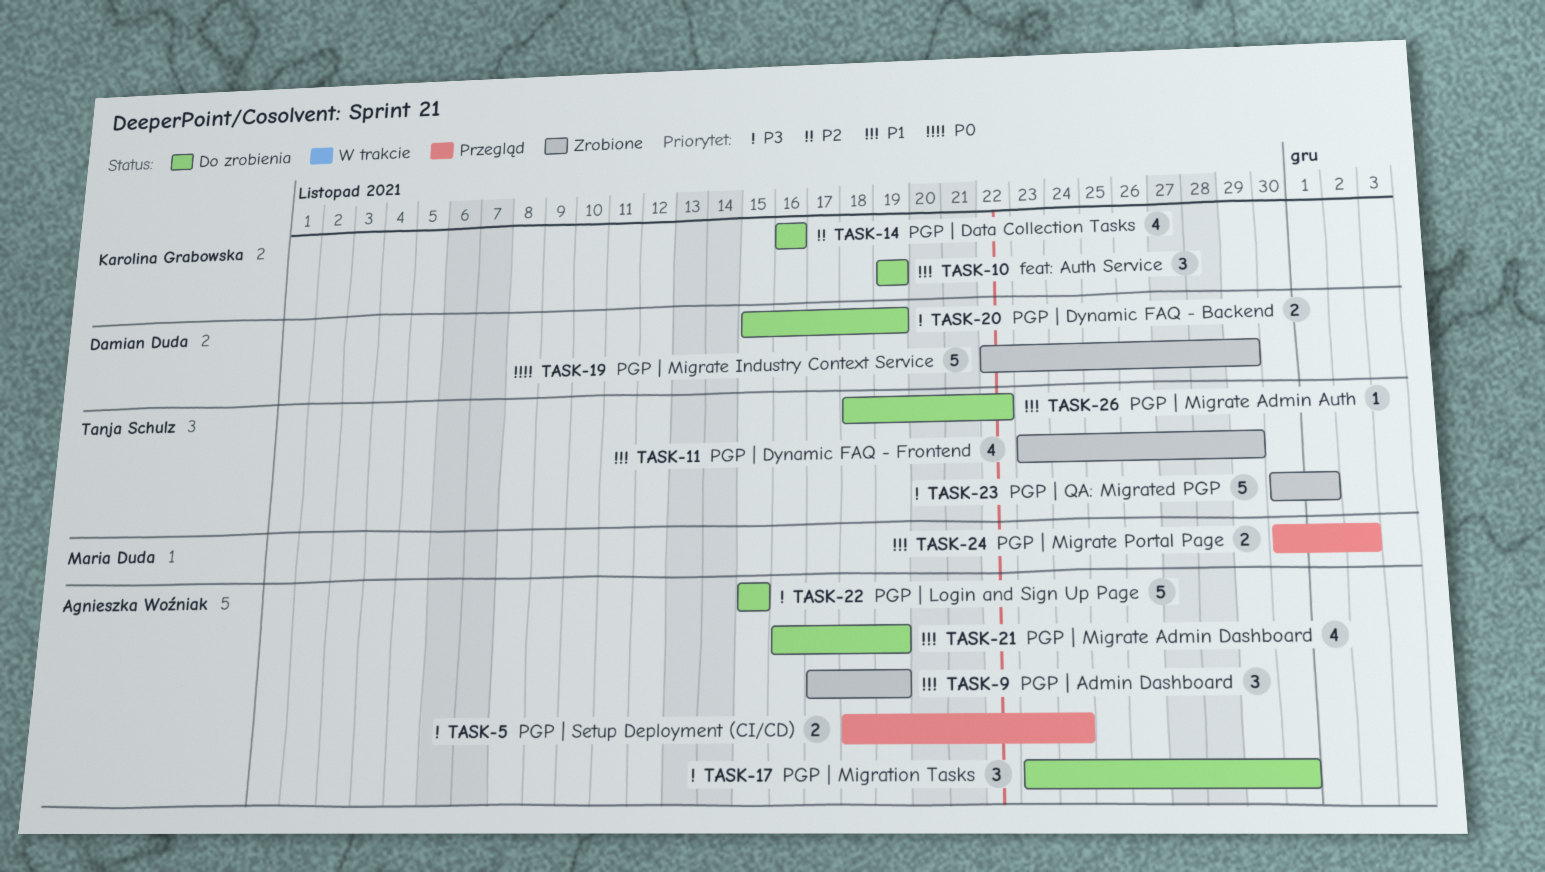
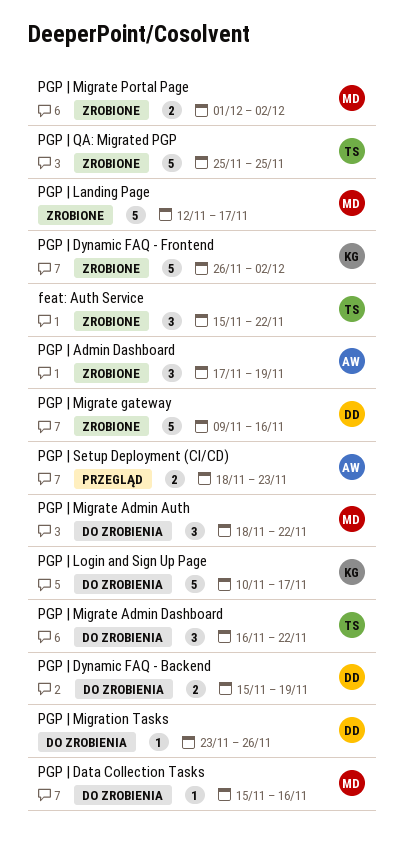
feat: Auth Service, status: Do zrobienia -> Zrobione
feat: Auth Service, owner: Karolina Grabowska -> Tanja Schulz
feat: Auth Service, start: Nov 19 -> Nov 15
feat: Auth Service, due: Nov 19 -> Nov 22
PGP | Data Collection Tasks, owner: Karolina Grabowska -> Maria Duda
PGP | Data Collection Tasks, estimate: 4 -> 1
PGP | Data Collection Tasks, start: Nov 16 -> Nov 15
PGP | Dynamic FAQ - Frontend, owner: Tanja Schulz -> Karolina Grabowska
PGP | Dynamic FAQ - Frontend, estimate: 4 -> 5
PGP | Dynamic FAQ - Frontend, start: Nov 23 -> Nov 26
PGP | Dynamic FAQ - Frontend, due: Nov 29 -> Dec 2
PGP | Landing Page: none -> present
PGP | Login and Sign Up Page, owner: Agnieszka Woźniak -> Karolina Grabowska
PGP | Login and Sign Up Page, start: Nov 15 -> Nov 10
PGP | Login and Sign Up Page, due: Nov 15 -> Nov 17
PGP | Migrate Admin Auth, owner: Tanja Schulz -> Maria Duda
PGP | Migrate Admin Auth, estimate: 1 -> 3
PGP | Migrate Admin Dashboard, owner: Agnieszka Woźniak -> Tanja Schulz
PGP | Migrate Admin Dashboard, estimate: 4 -> 3
PGP | Migrate Admin Dashboard, due: Nov 19 -> Nov 22
PGP | Migrate gateway: none -> present
PGP | Migrate Industry Context Service: present -> none
PGP | Migrate Portal Page, status: Przegląd -> Zrobione
PGP | Migrate Portal Page, start: Nov 30 -> Dec 1
PGP | Migration Tasks, owner: Agnieszka Woźniak -> Damian Duda
PGP | Migration Tasks, estimate: 3 -> 1
PGP | Migration Tasks, due: Nov 30 -> Nov 26
PGP | QA: Migrated PGP, start: Nov 30 -> Nov 25
PGP | QA: Migrated PGP, due: Dec 1 -> Nov 25
PGP | Setup Deployment (CI/CD), due: Nov 24 -> Nov 23

